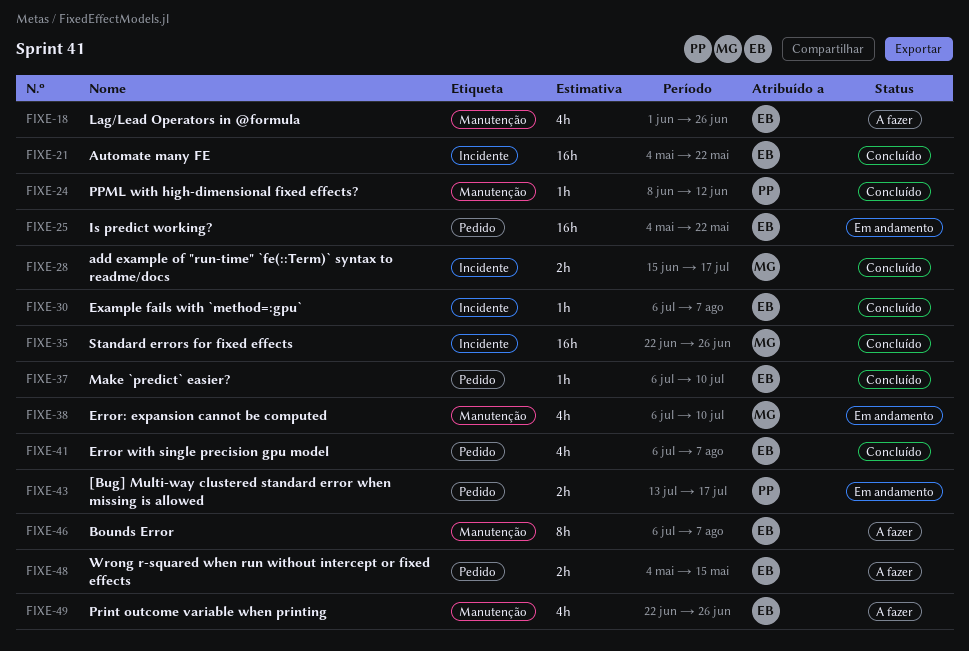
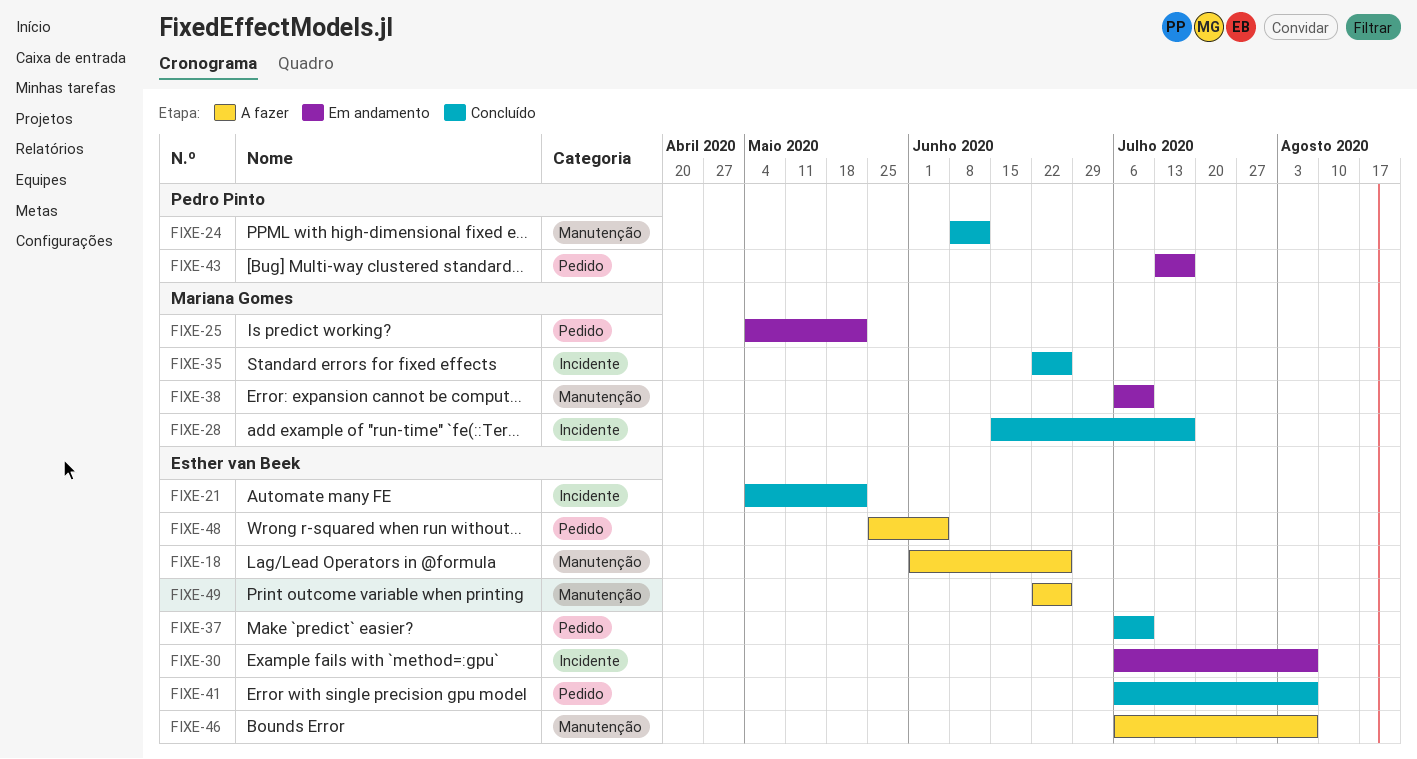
FIXE-25, owner: Esther van Beek -> Mariana Gomes
FIXE-30, status: Concluído -> Em andamento
FIXE-48, start: May 4 -> May 25
FIXE-48, due: May 15 -> Jun 5

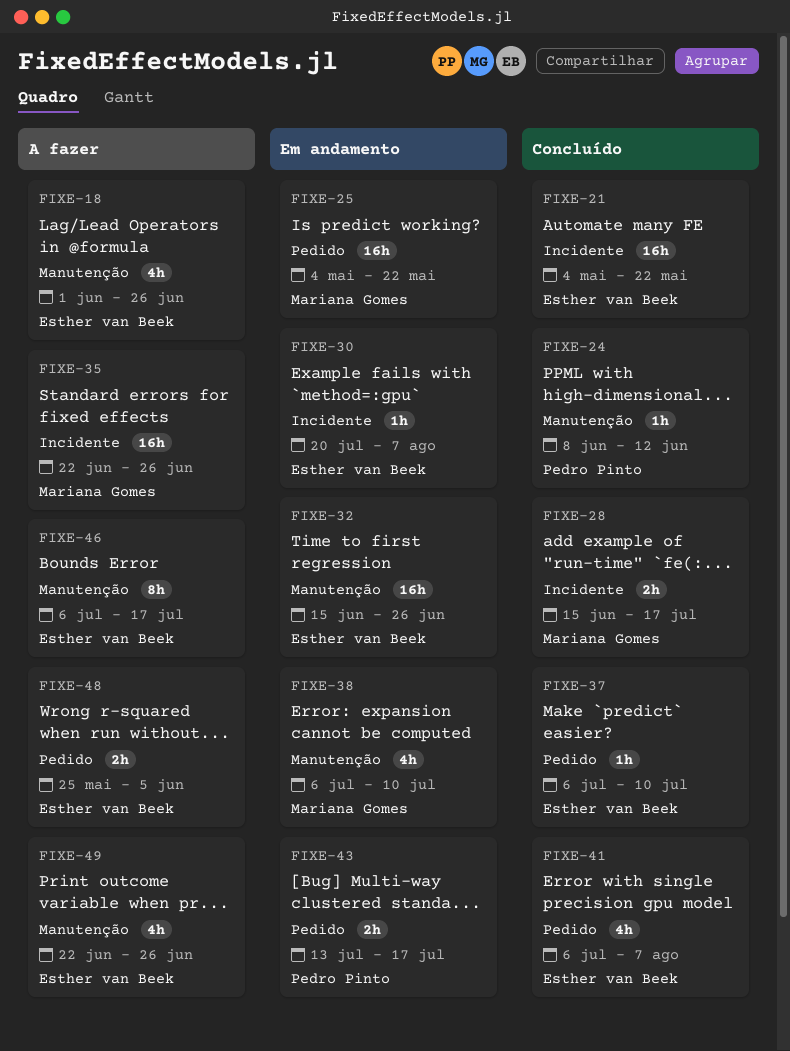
FIXE-30, start: Jul 6 -> Jul 20
FIXE-32: none -> present
FIXE-35, status: Concluído -> A fazer
FIXE-46, due: Aug 7 -> Jul 17

